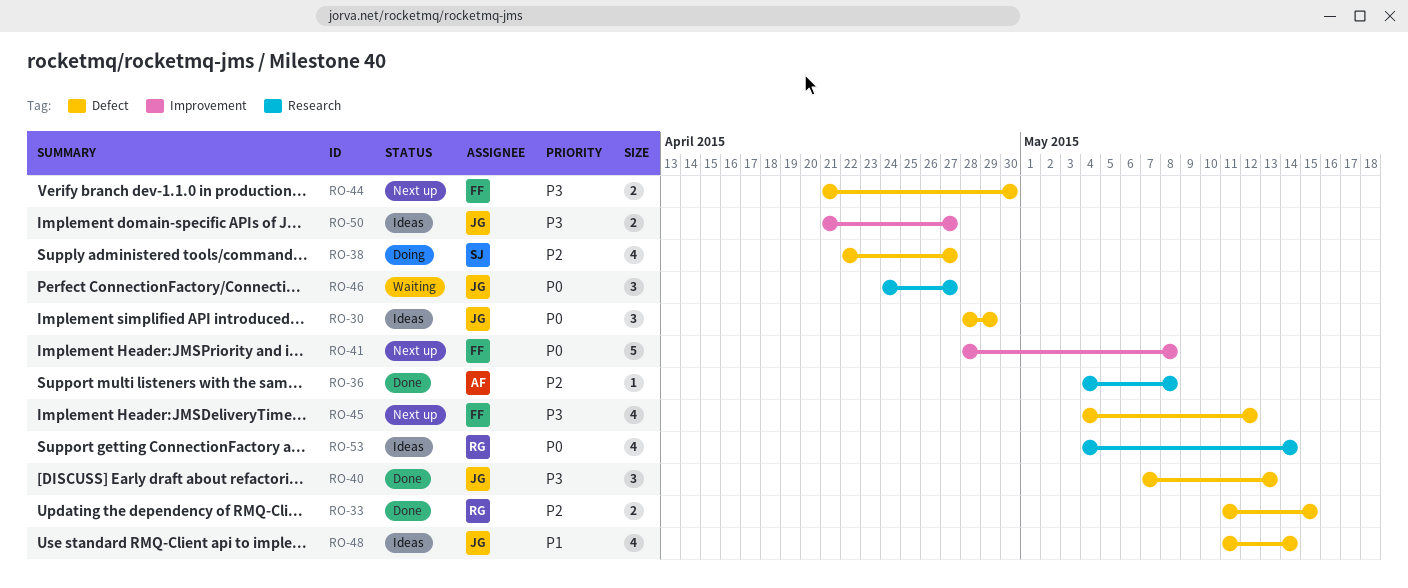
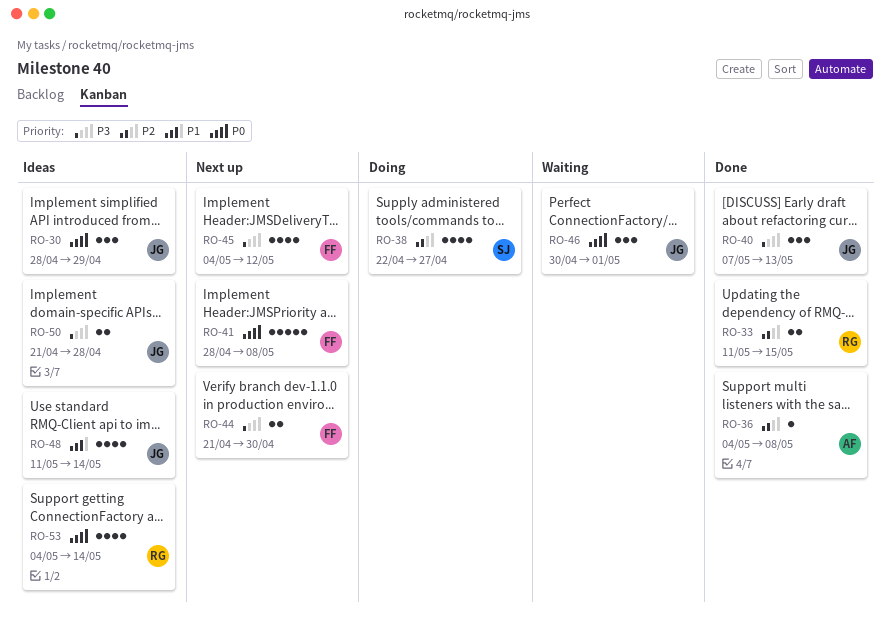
RO-46, start: Apr 24 -> Apr 30
RO-46, due: Apr 27 -> May 1
RO-50, due: Apr 27 -> Apr 28

